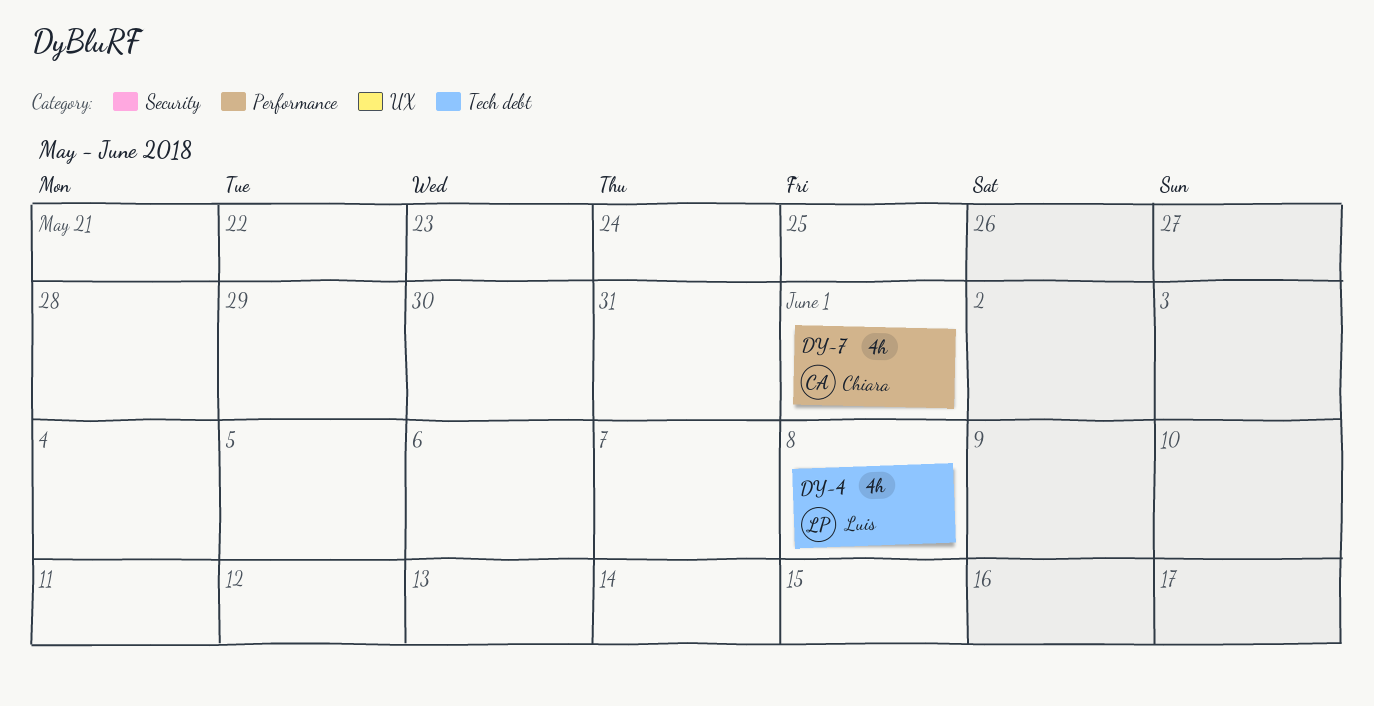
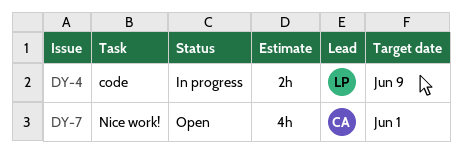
DY-4, estimate: 4h -> 2h
DY-4, due: Jun 8 -> Jun 9

